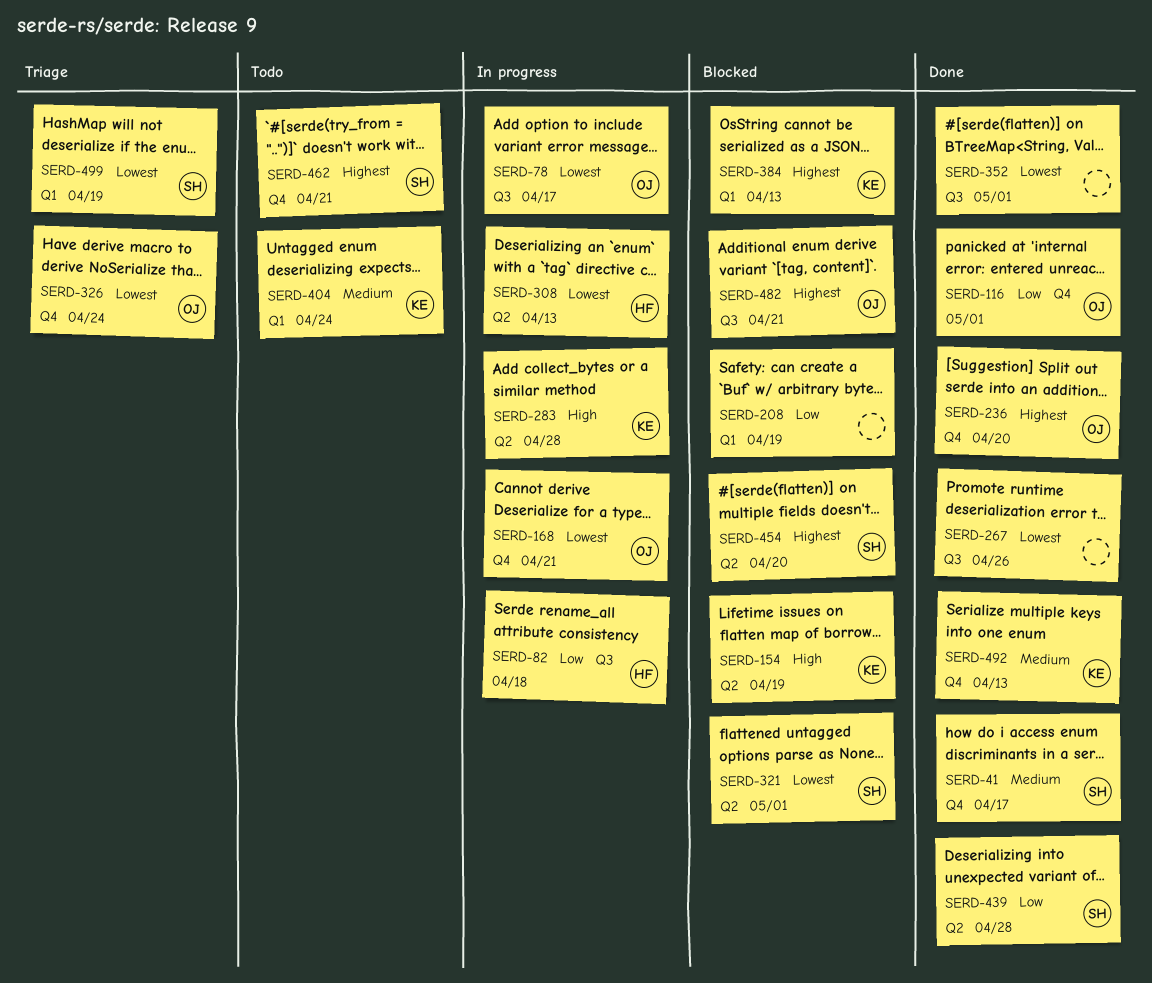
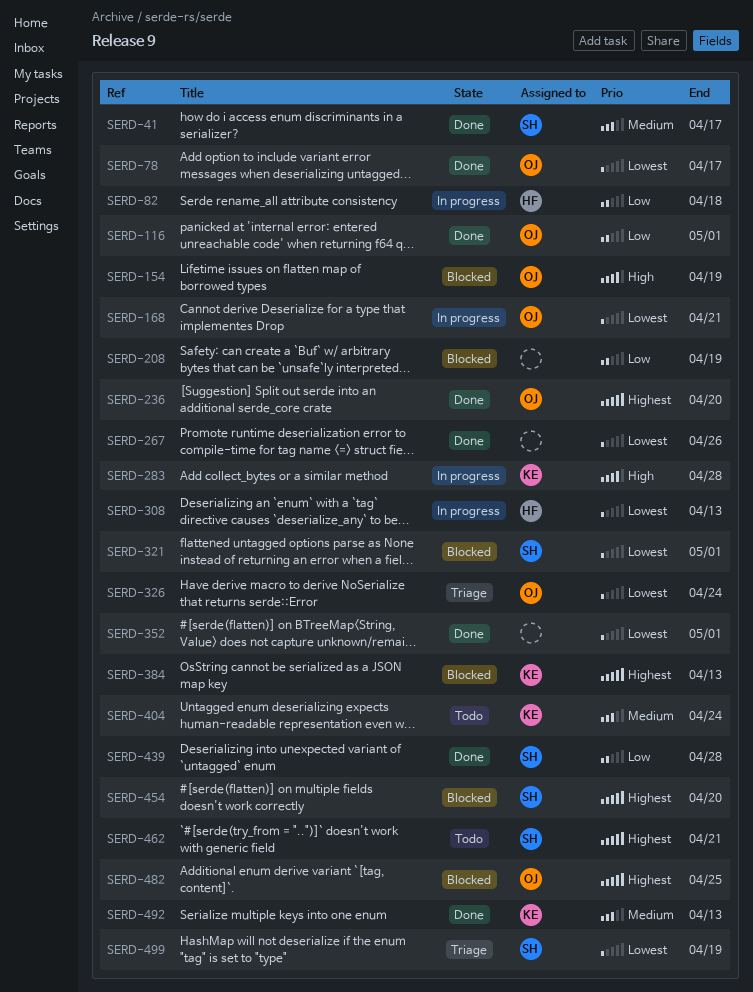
SERD-78, status: In progress -> Done
SERD-154, owner: KE -> OJ
SERD-482, due: Apr 21 -> Apr 25

